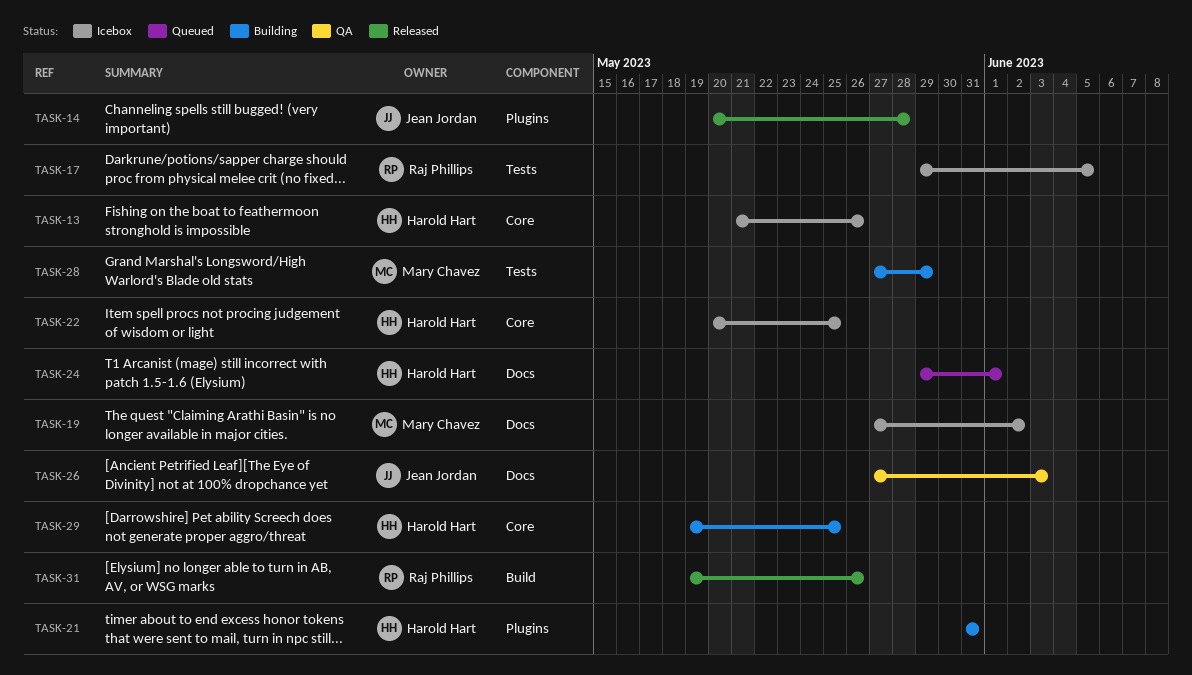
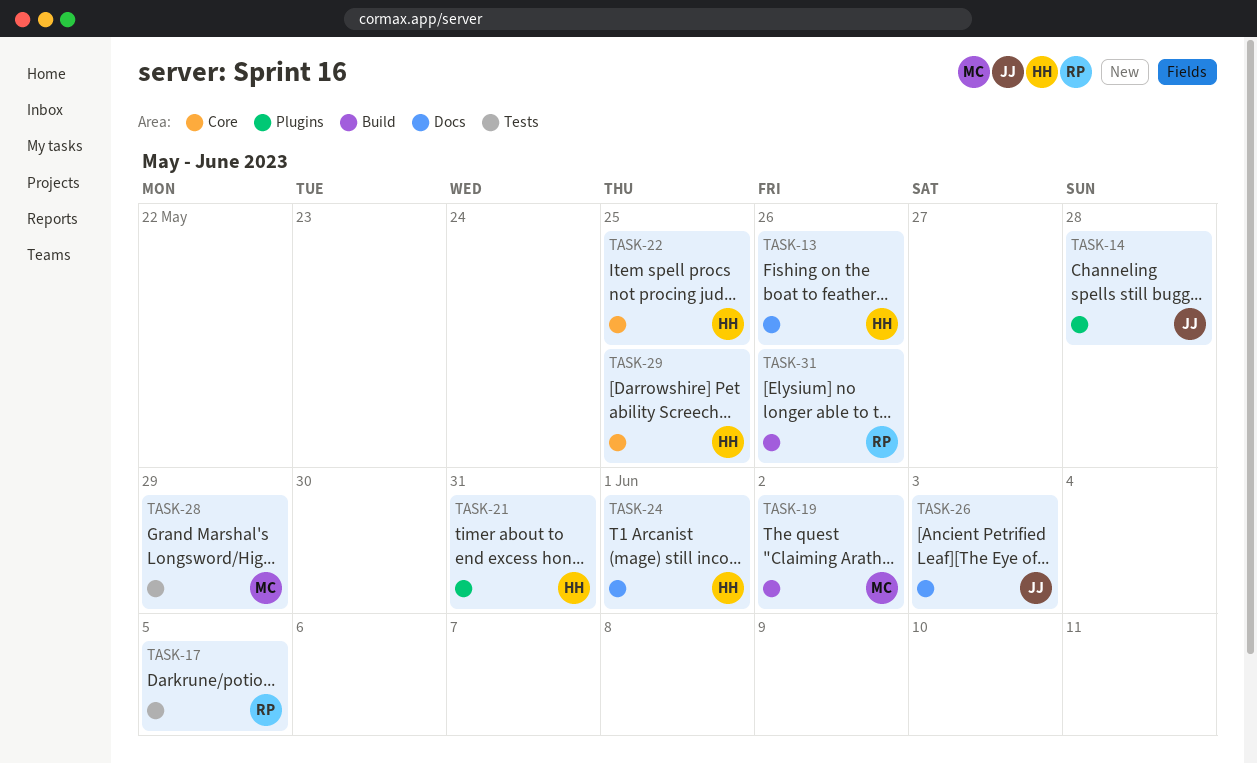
TASK-13, label: Core -> Docs
TASK-19, label: Docs -> Build

